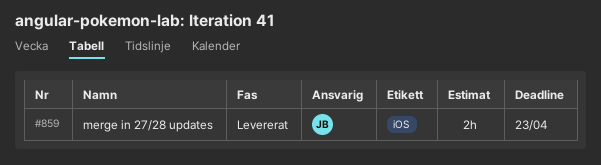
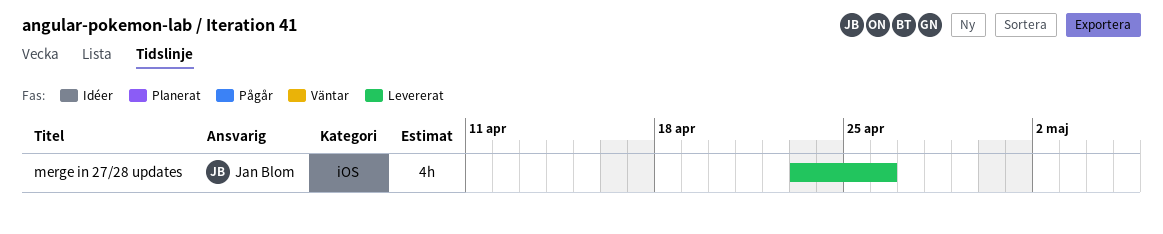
merge in 27/28 updates, estimate: 2h -> 4h
merge in 27/28 updates, due: Apr 23 -> Apr 26

